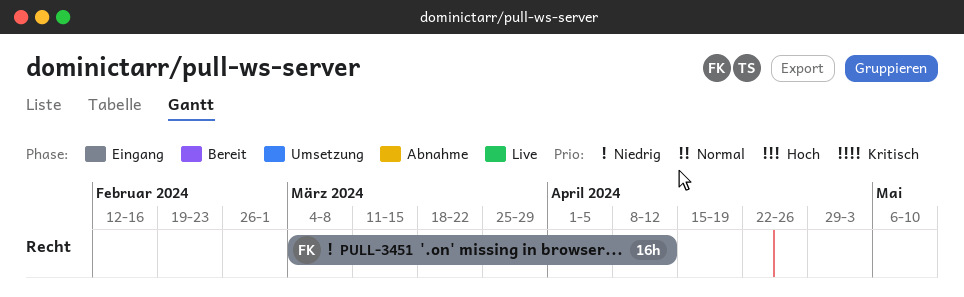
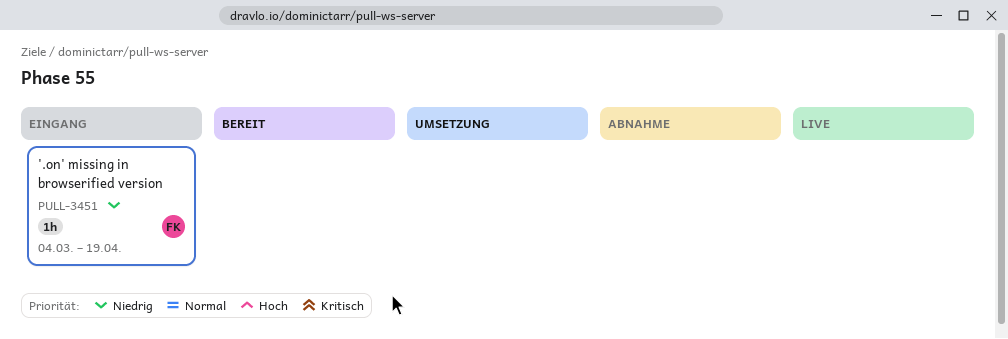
PULL-3451, estimate: 16h -> 1h
PULL-3451, due: Apr 12 -> Apr 19

